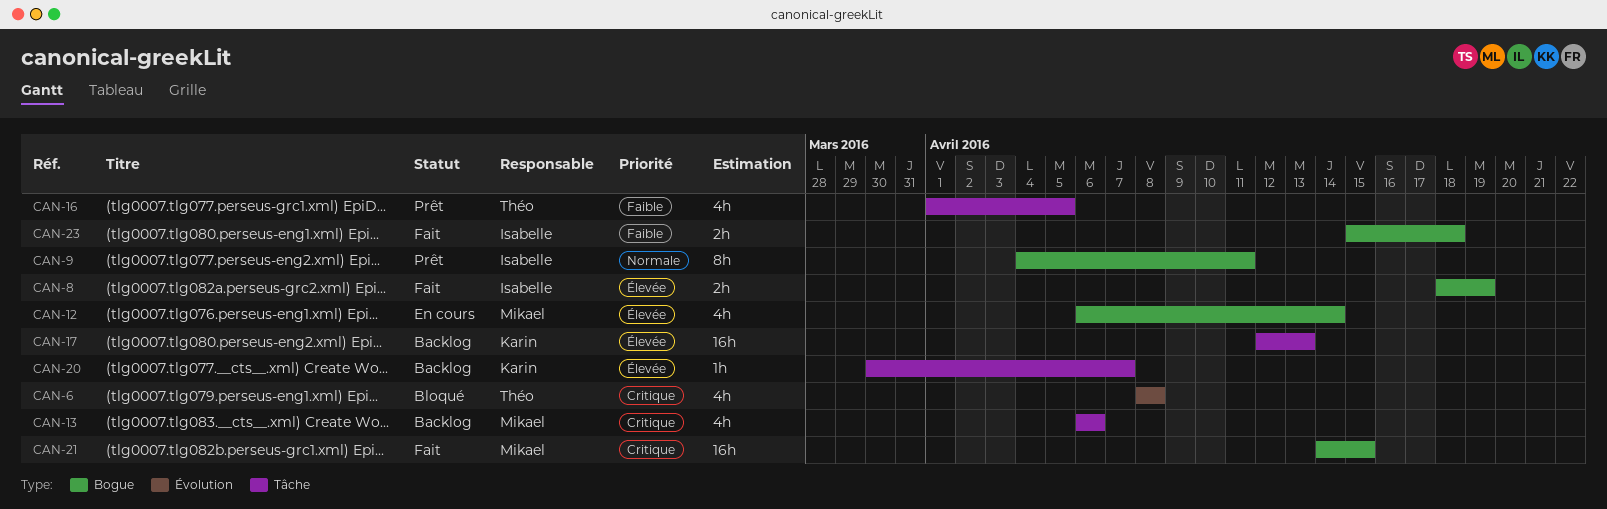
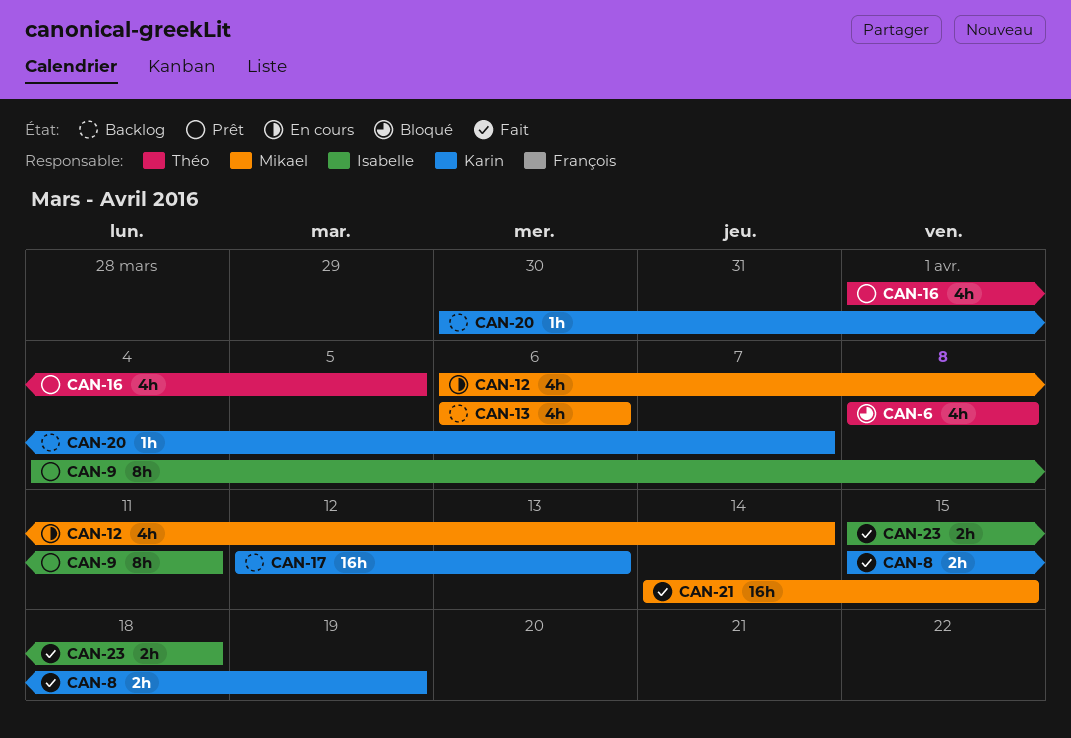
CAN-8, owner: Isabelle -> Karin
CAN-8, start: Apr 18 -> Apr 15

